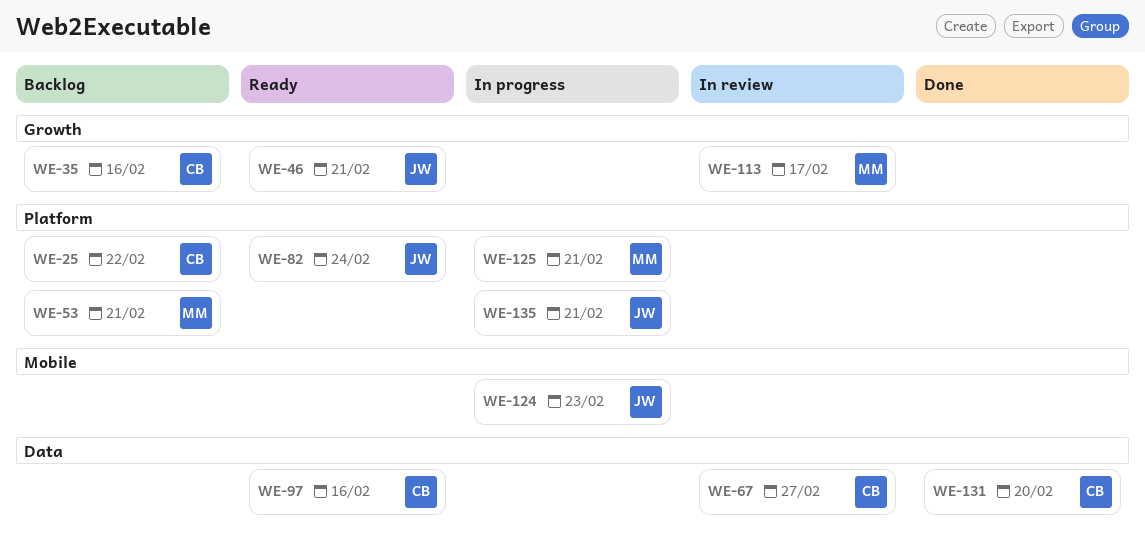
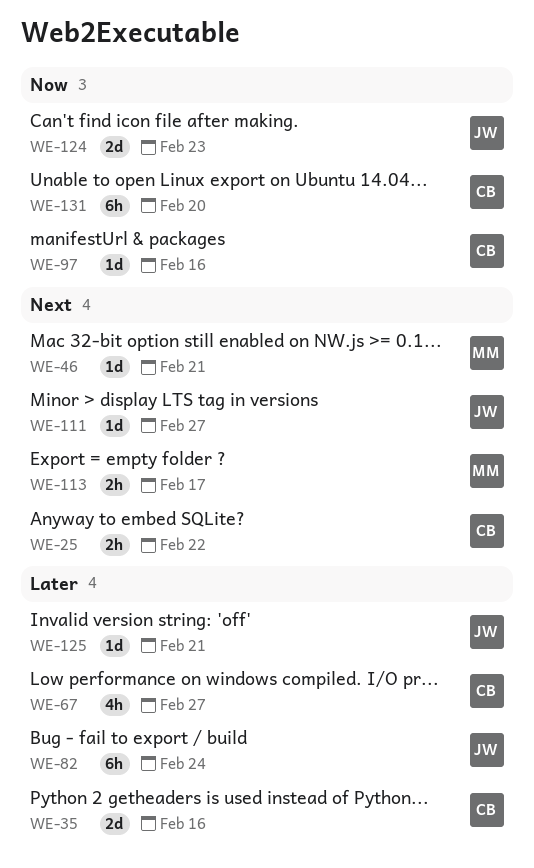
WE-46, owner: JW -> MM
WE-53: present -> none
WE-111: none -> present
WE-125, owner: MM -> JW
WE-135: present -> none

